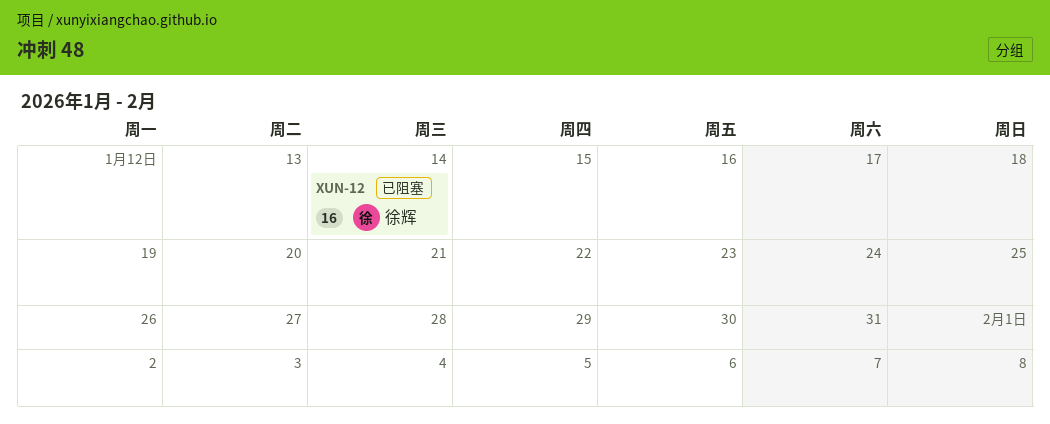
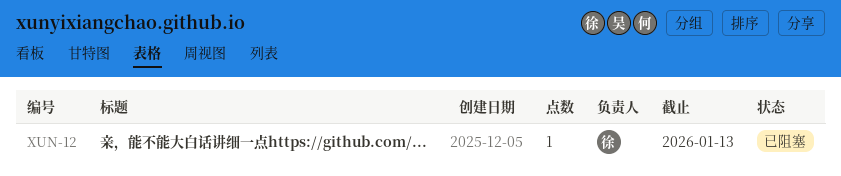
XUN-12, estimate: 16 -> 1
XUN-12, due: Jan 14 -> Jan 13

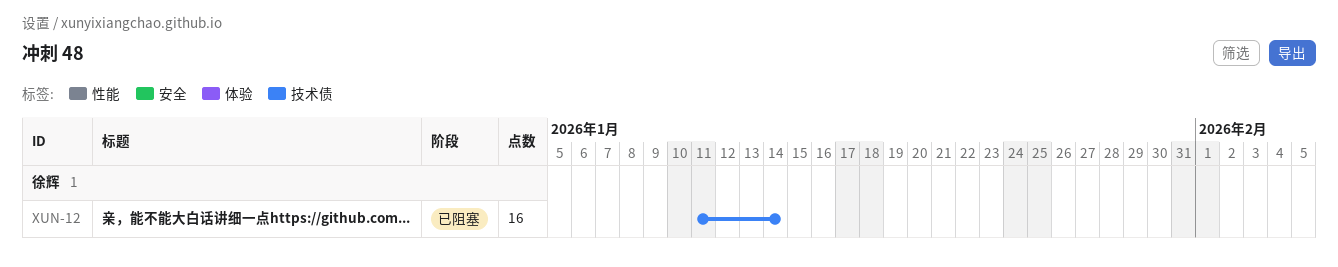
XUN-12, estimate: 1 -> 16
XUN-12, due: Jan 13 -> Jan 14

